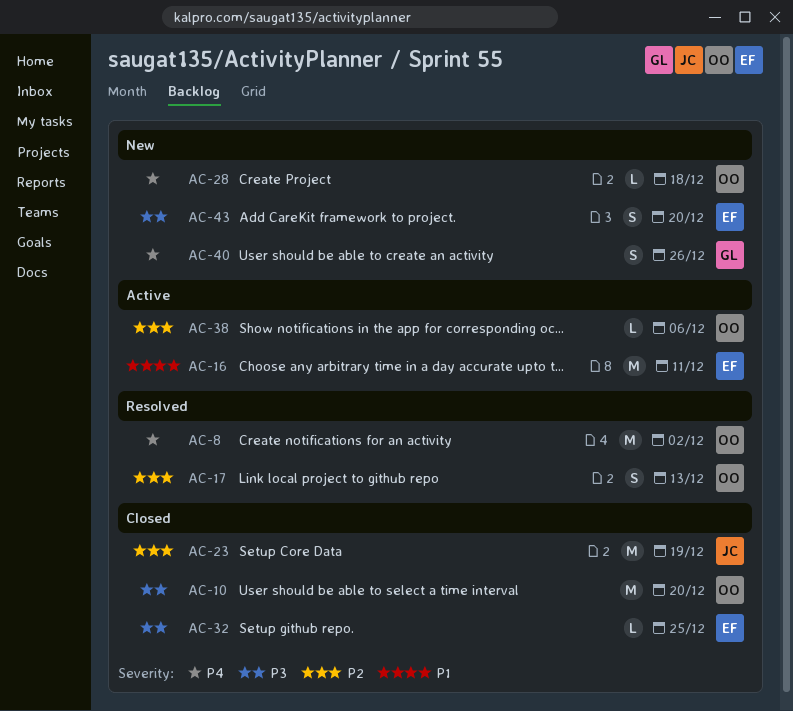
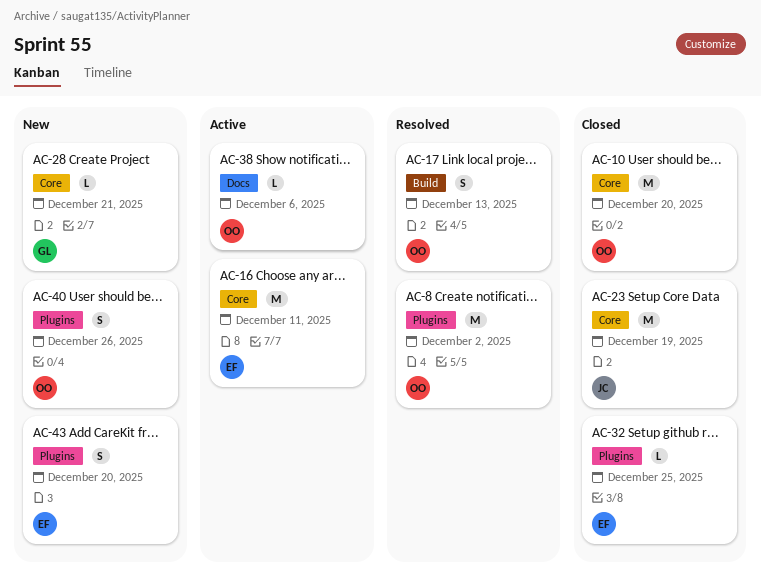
AC-28, owner: OO -> GL
AC-28, due: Dec 18 -> Dec 21
AC-40, owner: GL -> OO

